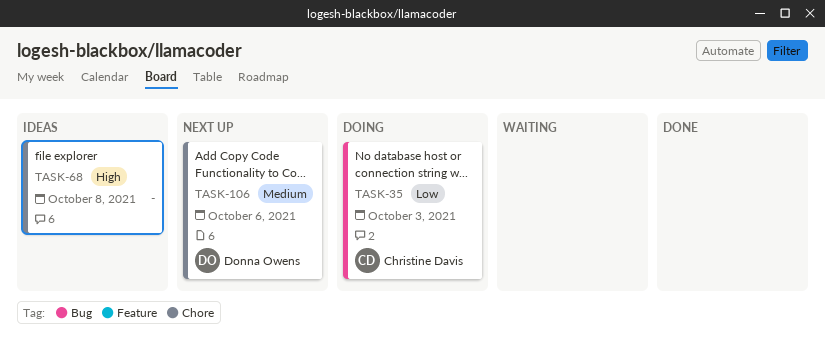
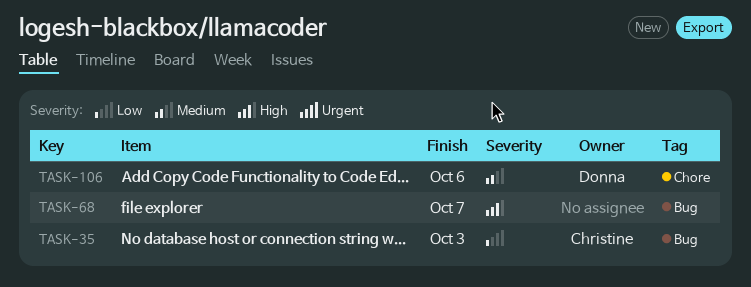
TASK-68, label: Chore -> Bug
TASK-68, due: Oct 8 -> Oct 7

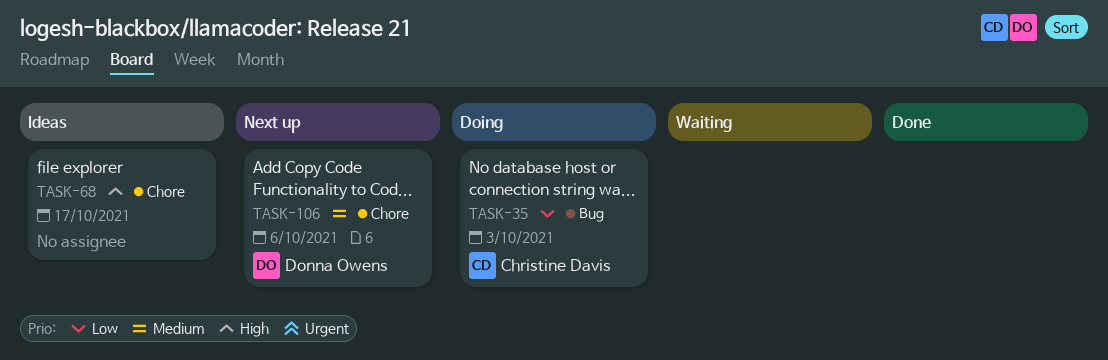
TASK-68, label: Bug -> Chore
TASK-68, due: Oct 7 -> Oct 17

